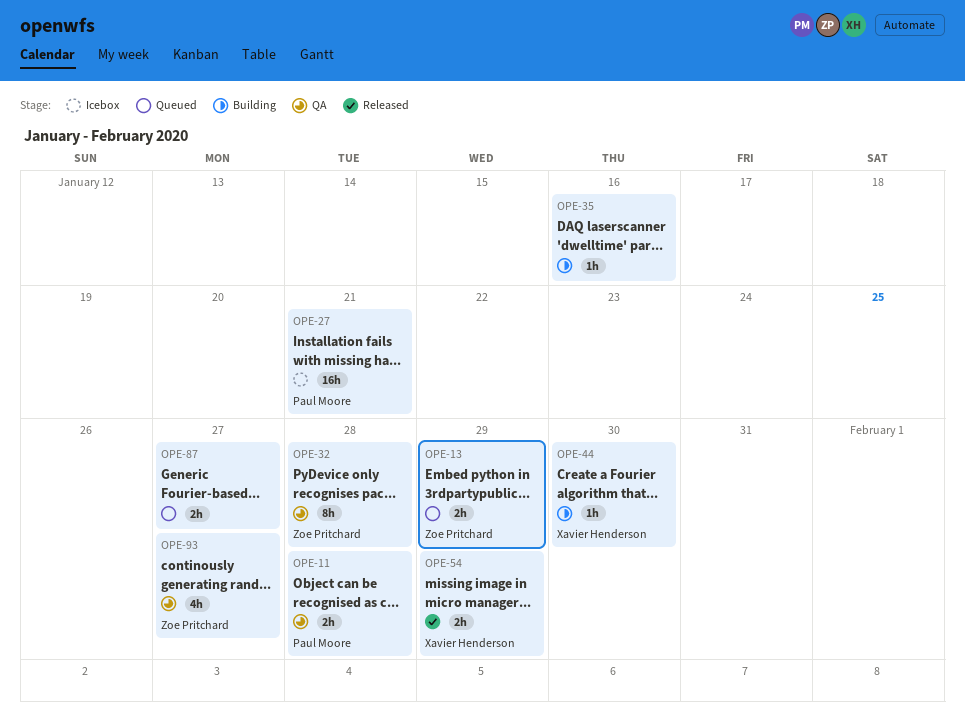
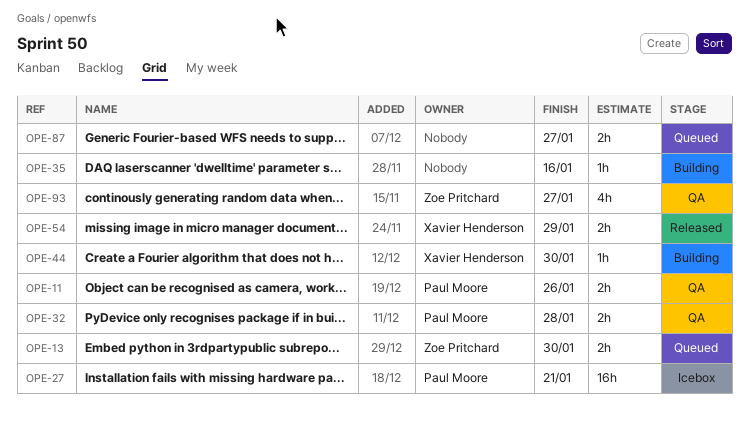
OPE-11, due: Jan 28 -> Jan 26
OPE-13, due: Jan 29 -> Jan 30
OPE-32, owner: Zoe Pritchard -> Paul Moore
OPE-32, estimate: 8h -> 2h

